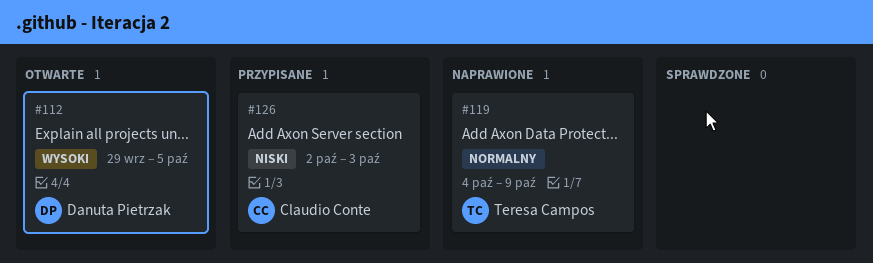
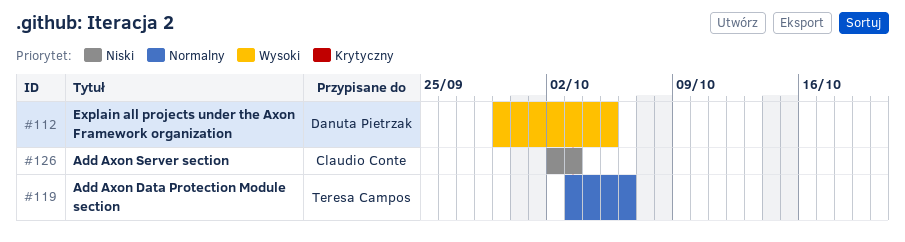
#119, start: Oct 4 -> Oct 3
#119, due: Oct 9 -> Oct 6

